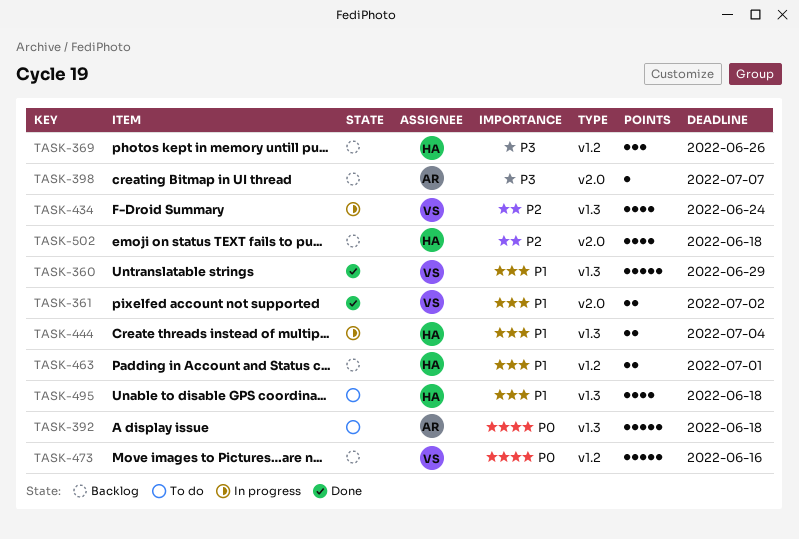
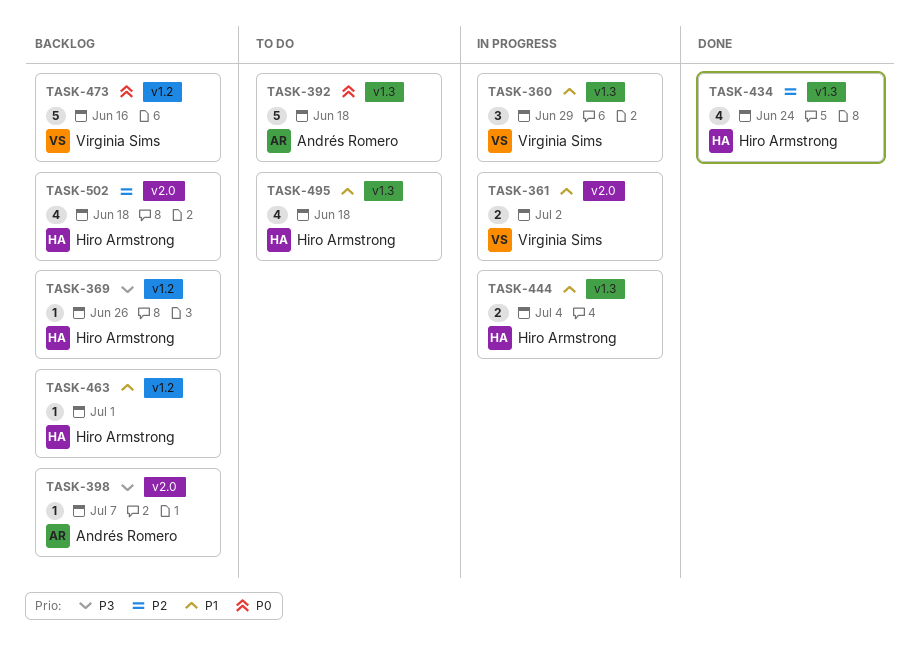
TASK-360, status: Done -> In progress
TASK-360, estimate: 5 -> 3
TASK-361, status: Done -> In progress
TASK-369, estimate: 3 -> 1
TASK-434, status: In progress -> Done
TASK-434, owner: Virginia Sims -> Hiro Armstrong
TASK-463, estimate: 2 -> 1

